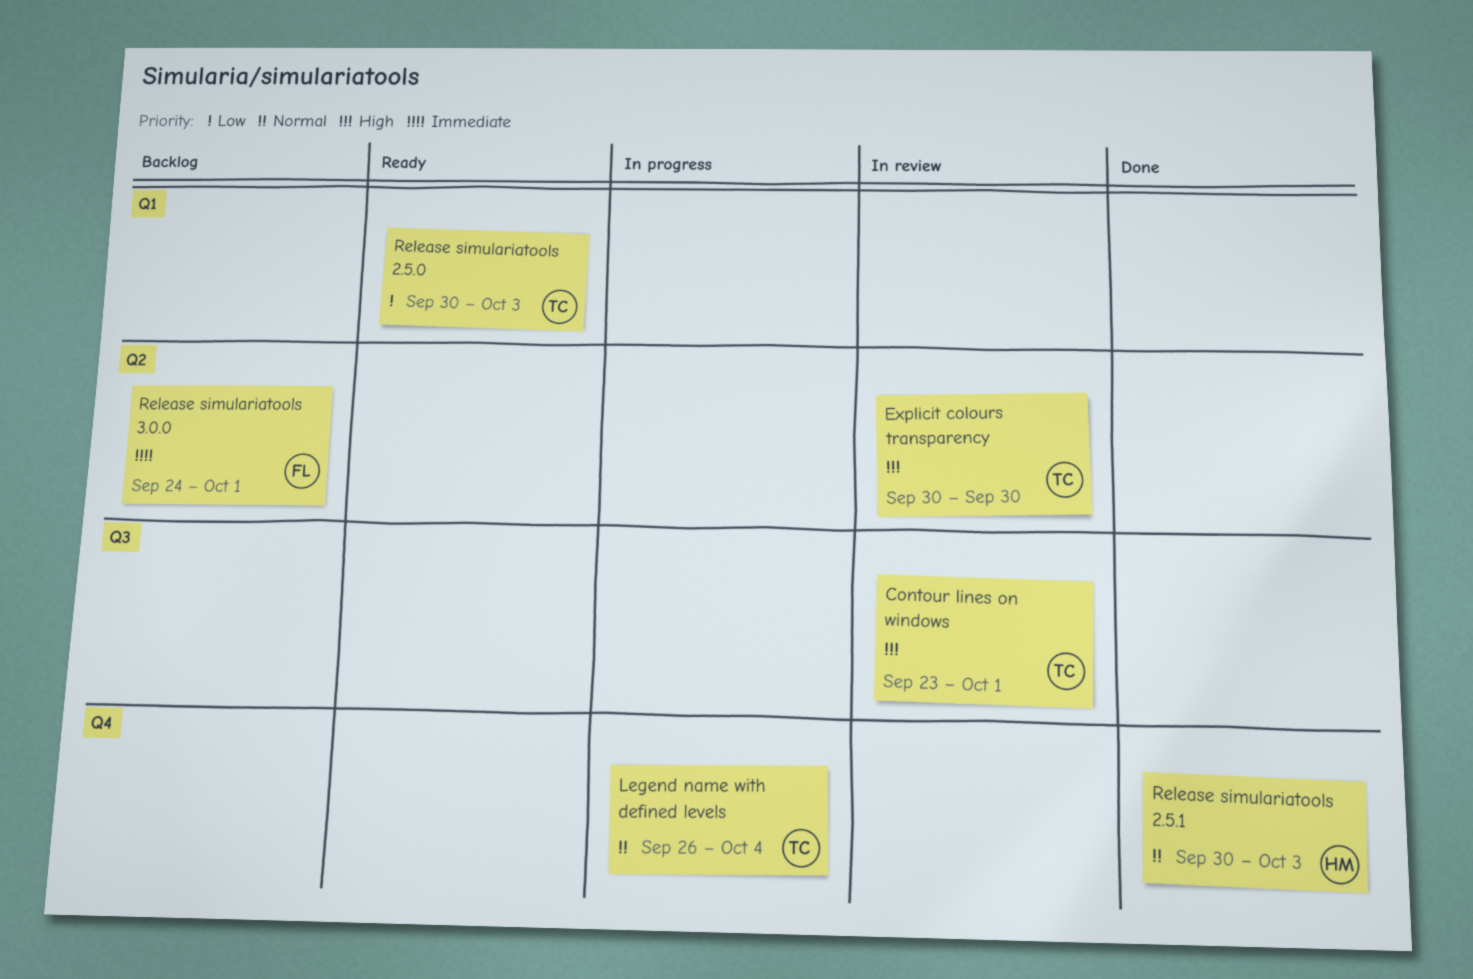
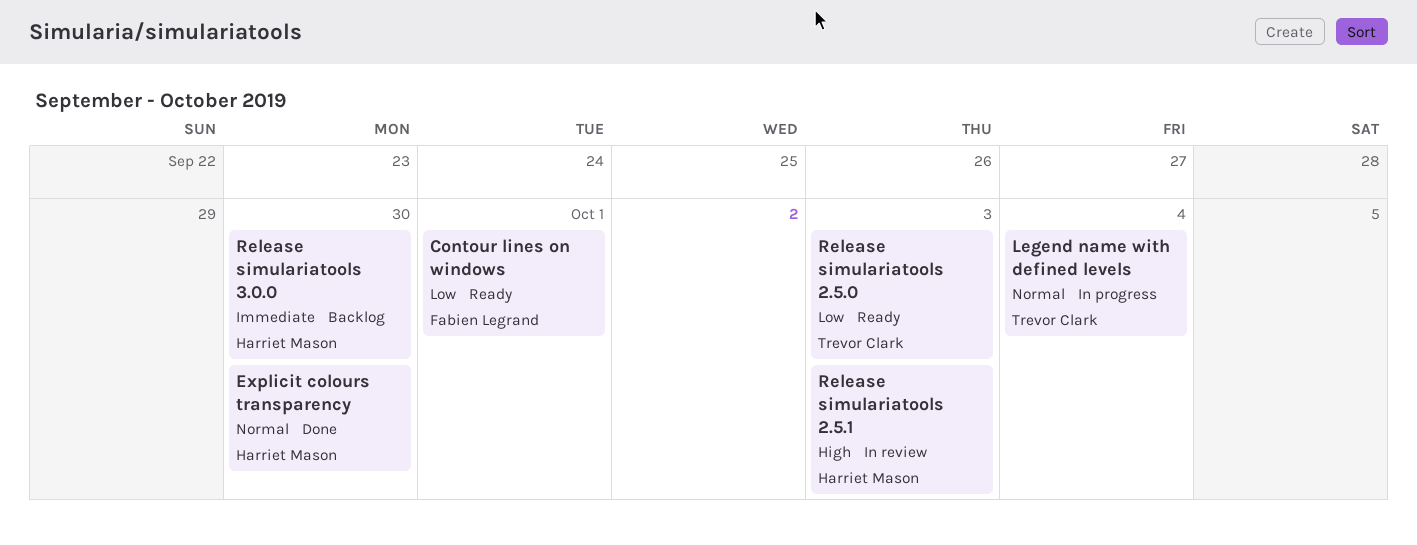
Contour lines on windows, status: In review -> Ready
Contour lines on windows, owner: Trevor Clark -> Fabien Legrand
Contour lines on windows, priority: High -> Low
Explicit colours transparency, status: In review -> Done
Explicit colours transparency, owner: Trevor Clark -> Harriet Mason
Explicit colours transparency, priority: High -> Normal
Release simulariatools 2.5.1, status: Done -> In review
Release simulariatools 2.5.1, priority: Normal -> High
Release simulariatools 3.0.0, owner: Fabien Legrand -> Harriet Mason
Release simulariatools 3.0.0, due: Oct 1 -> Sep 30

